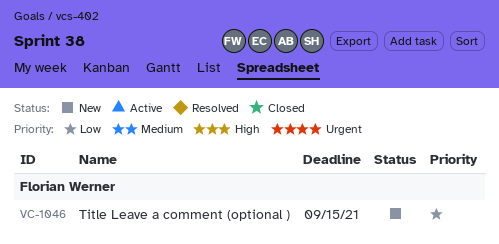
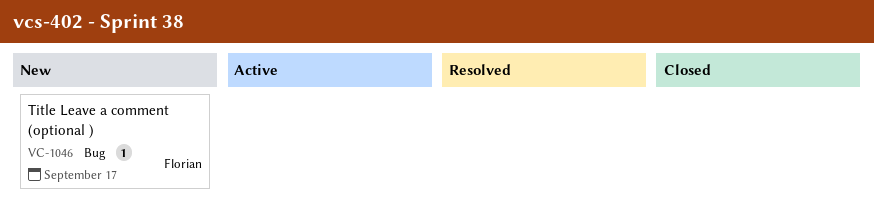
VC-1046, due: Sep 15 -> Sep 17

